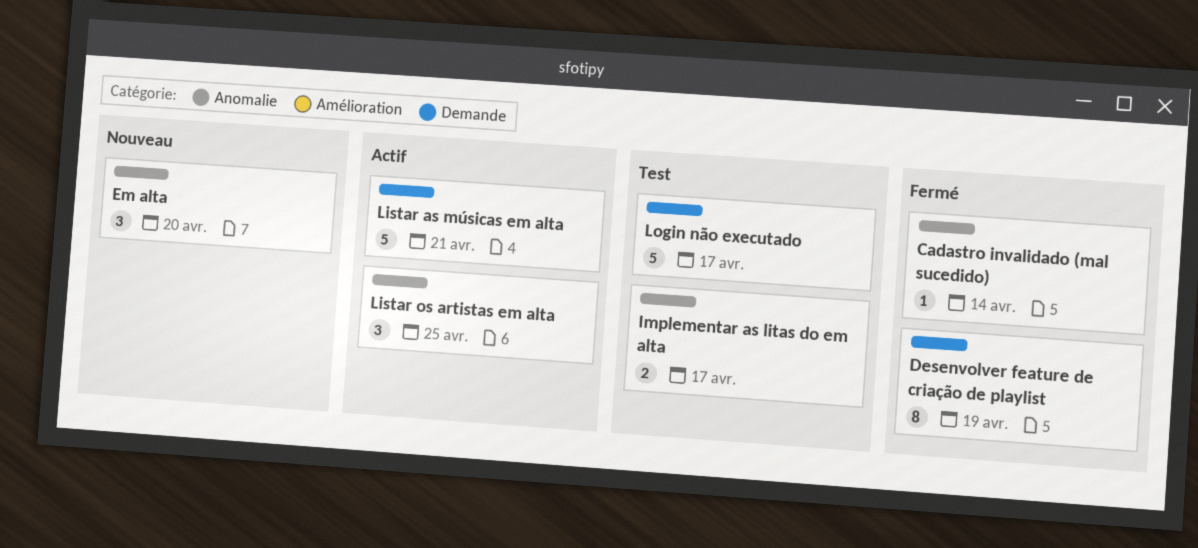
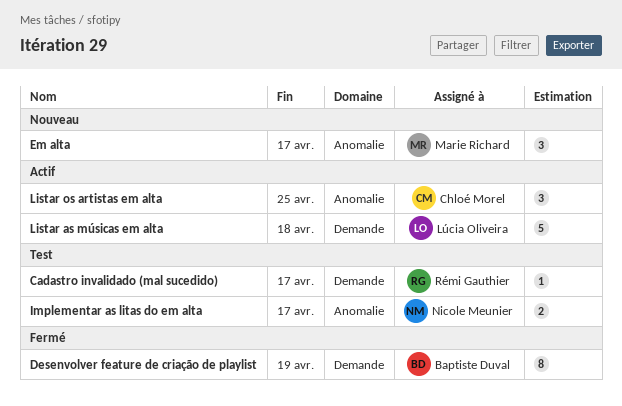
Cadastro invalidado (mal sucedido), status: Fermé -> Test
Cadastro invalidado (mal sucedido), label: Anomalie -> Demande
Cadastro invalidado (mal sucedido), due: Apr 14 -> Apr 17
Em alta, due: Apr 20 -> Apr 17
Listar as músicas em alta, due: Apr 21 -> Apr 18
Login não executado: present -> none

